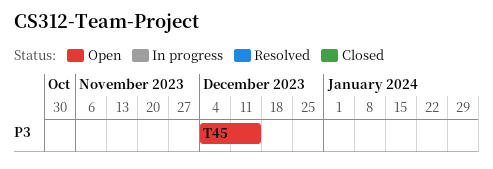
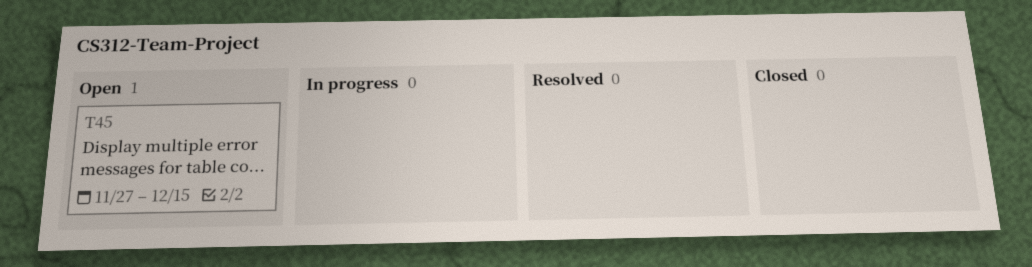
T45, start: Dec 4 -> Nov 27

